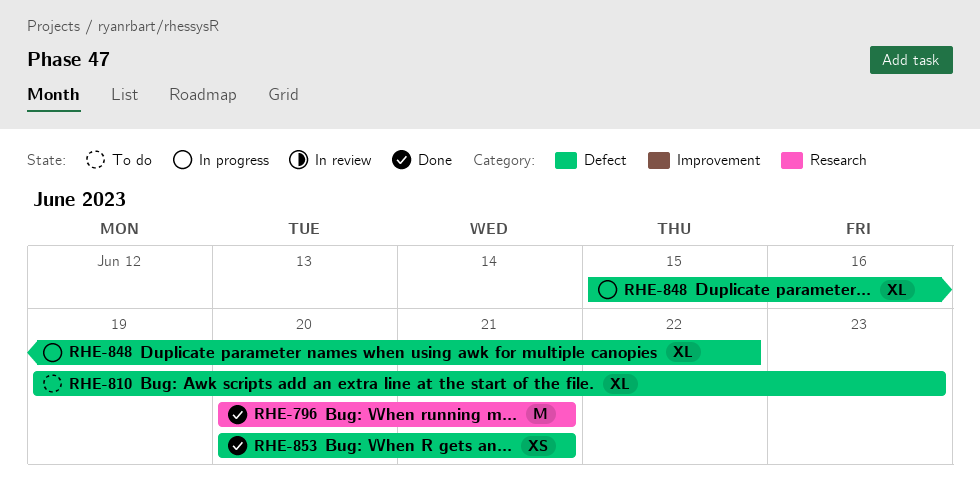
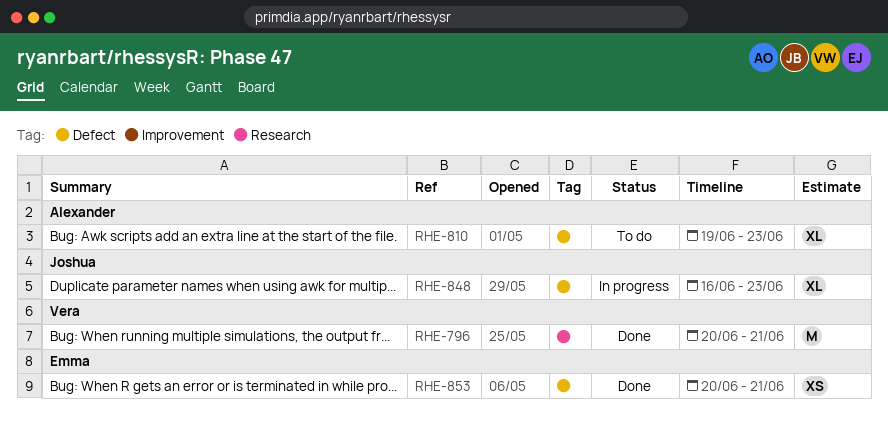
RHE-848, start: Jun 15 -> Jun 16
RHE-848, due: Jun 22 -> Jun 23

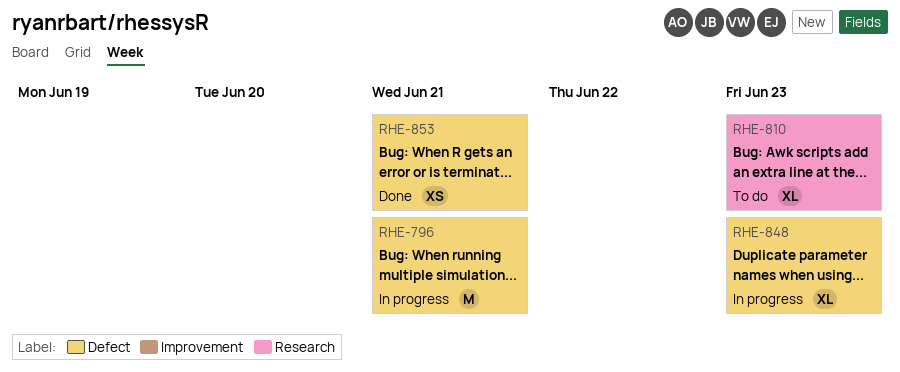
RHE-796, status: Done -> In progress
RHE-796, label: Research -> Defect
RHE-810, label: Defect -> Research

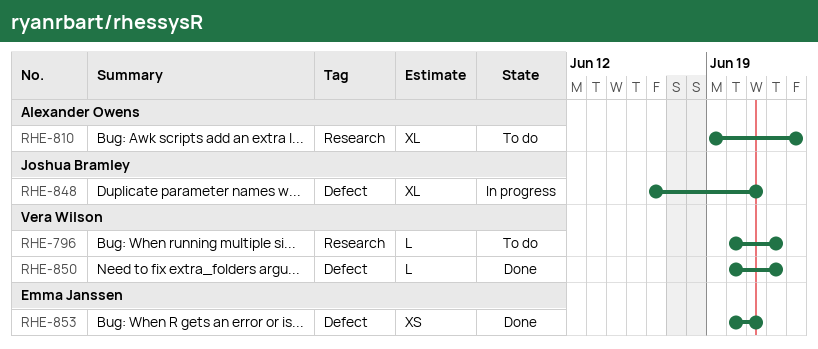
RHE-796, status: In progress -> To do
RHE-796, label: Defect -> Research
RHE-796, estimate: M -> L
RHE-796, due: Jun 21 -> Jun 22
RHE-848, due: Jun 23 -> Jun 21
RHE-850: none -> present

